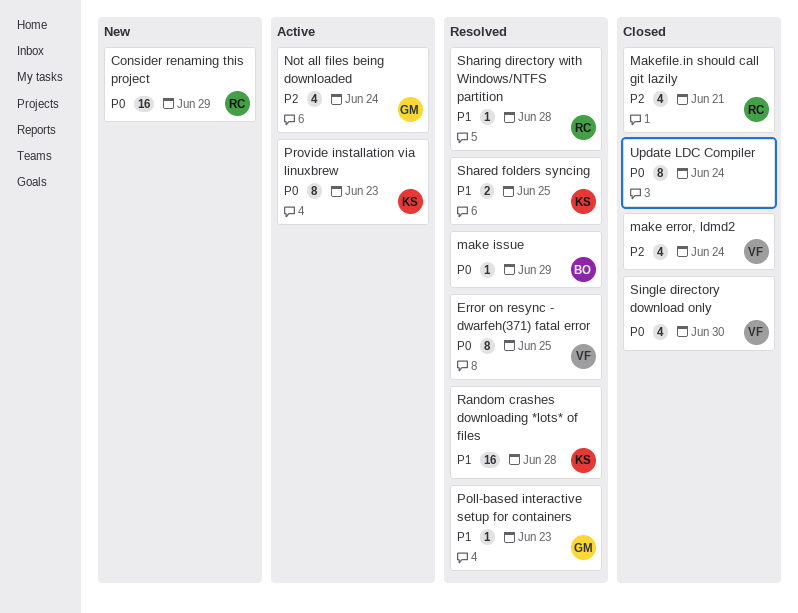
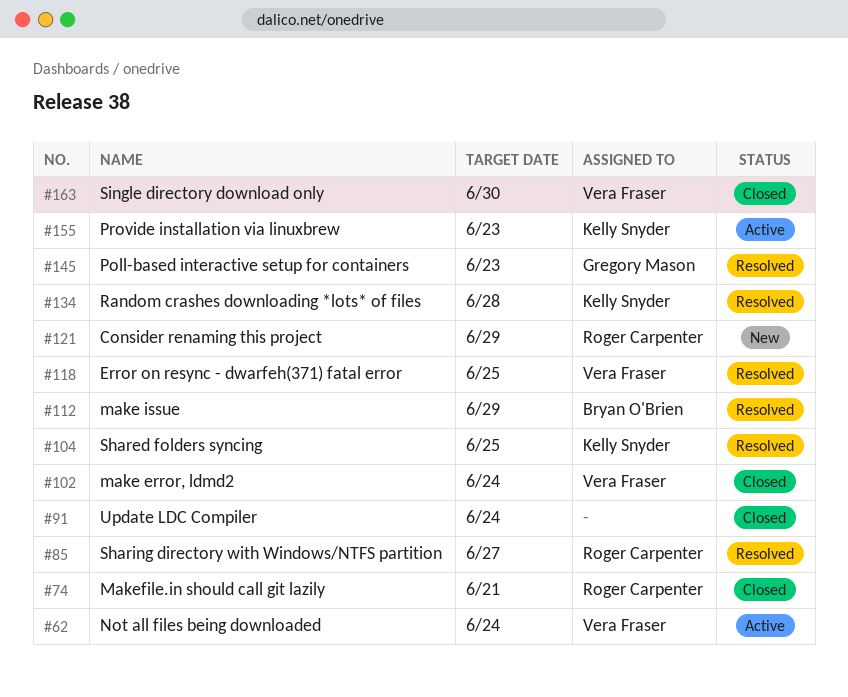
Not all files being downloaded, owner: Gregory Mason -> Vera Fraser
Sharing directory with Windows/NTFS partition, due: Jun 28 -> Jun 27

